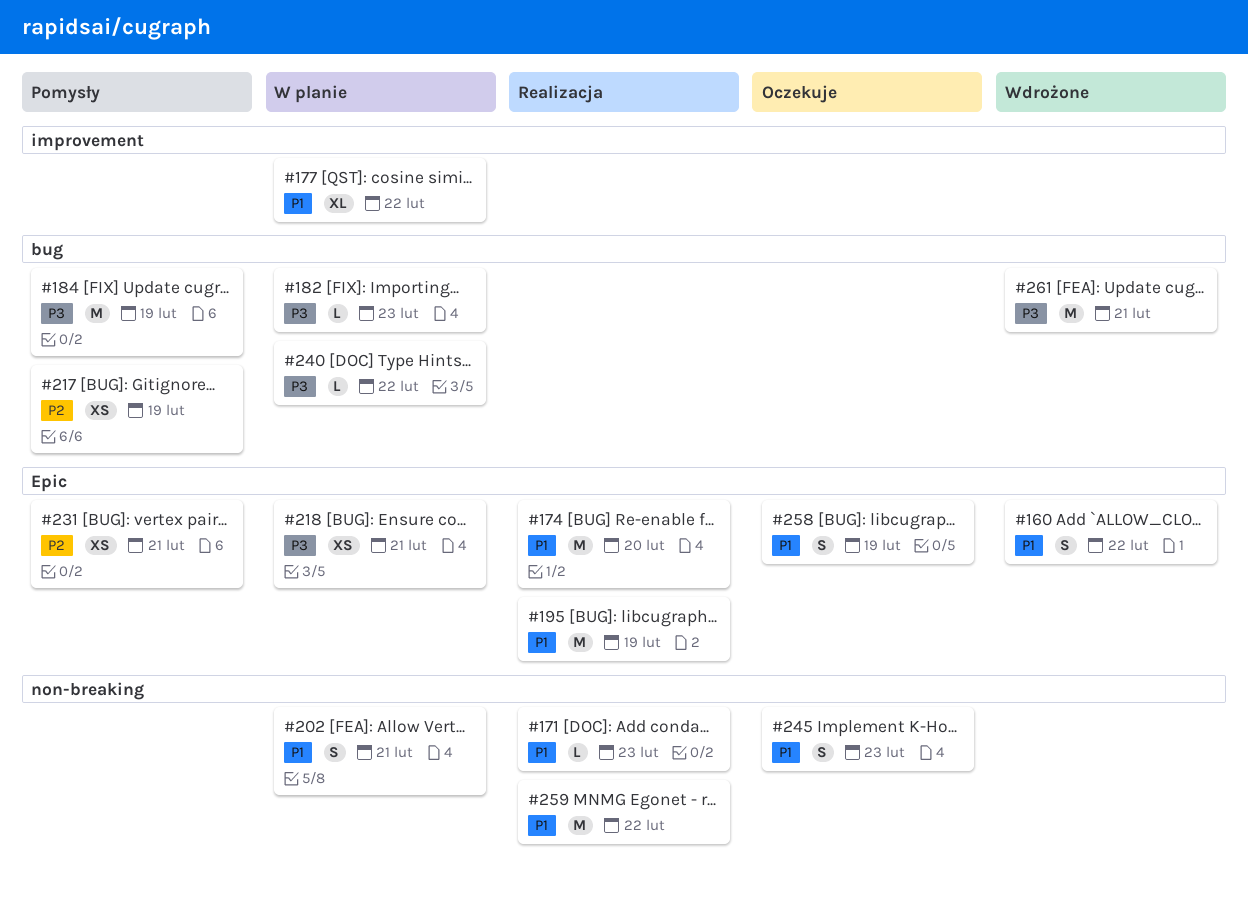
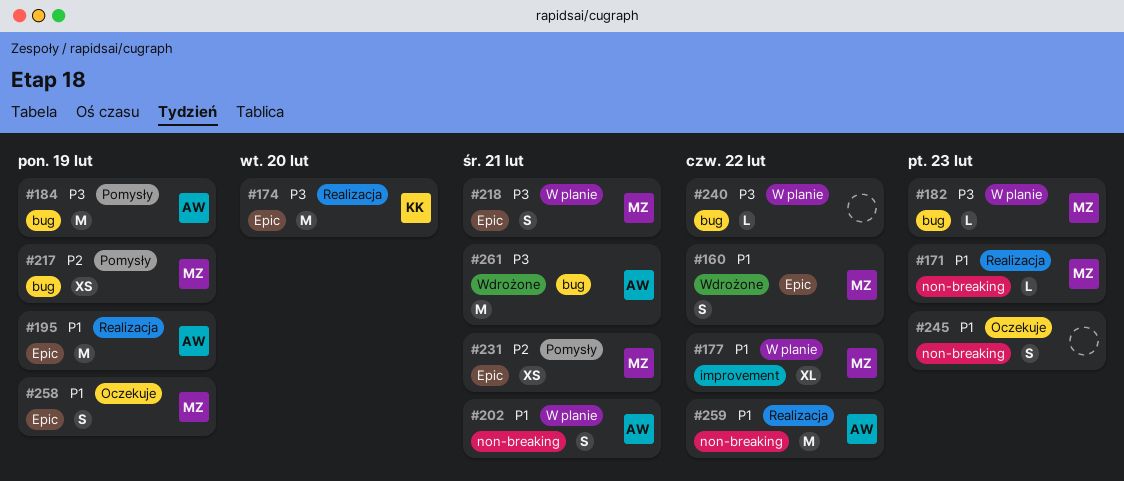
#174, priority: P1 -> P3
#218, estimate: XS -> S

